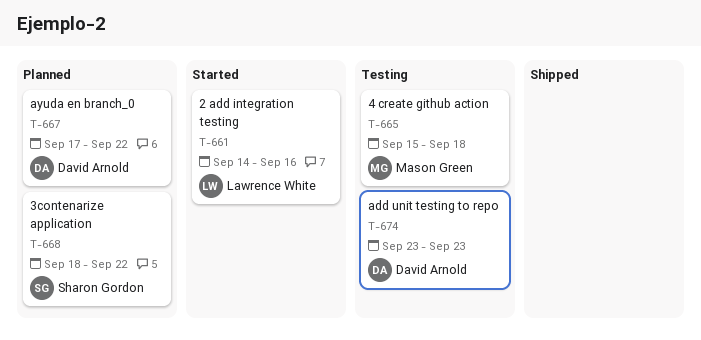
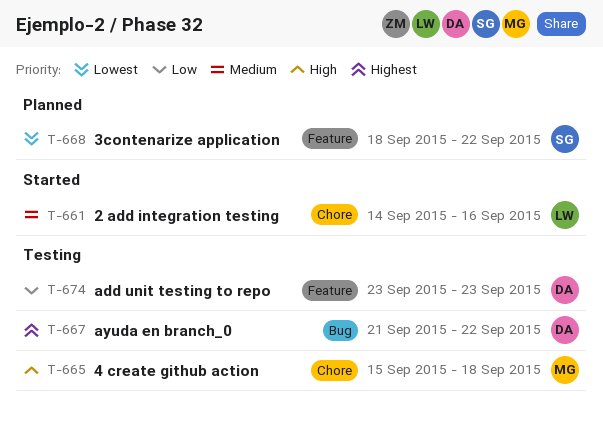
T-667, status: Planned -> Testing
T-667, start: Sep 17 -> Sep 21

